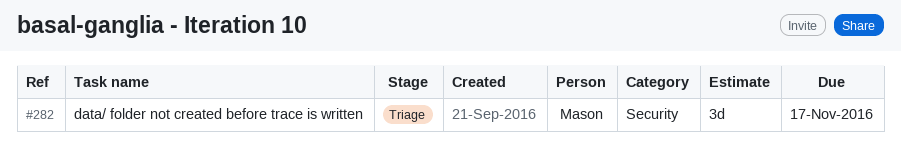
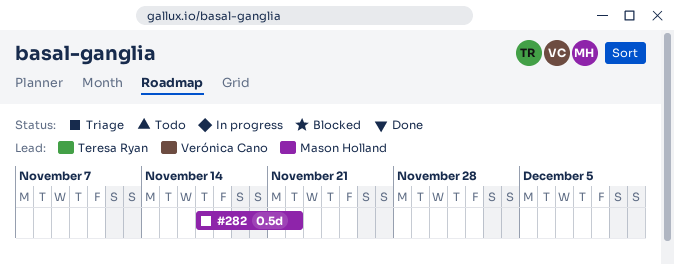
#282, estimate: 3d -> 0.5d
#282, due: Nov 17 -> Nov 22

